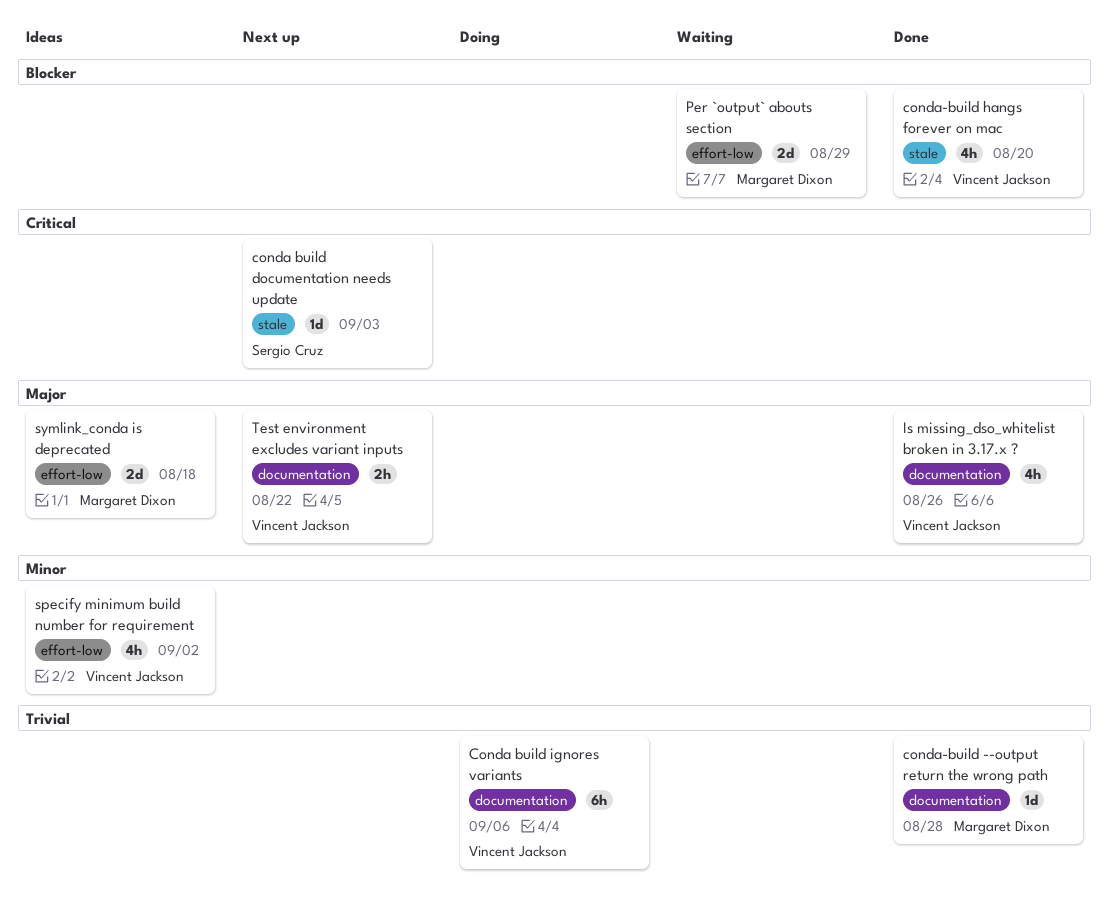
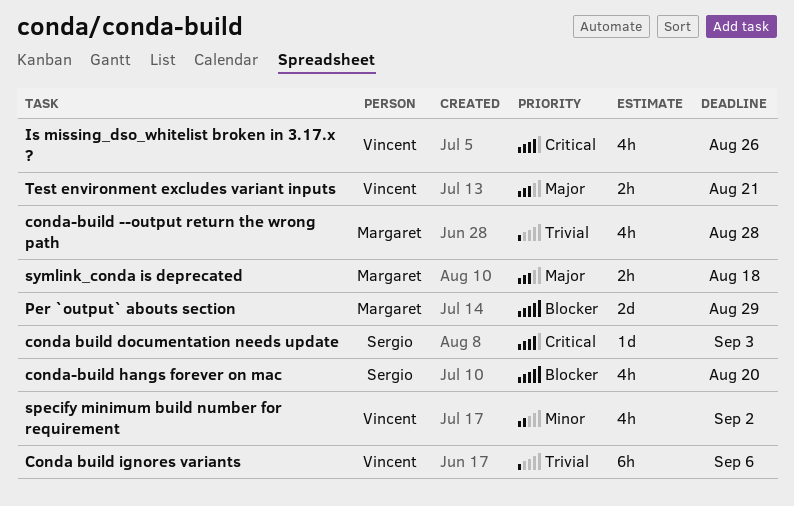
conda-build --output return the wrong path, estimate: 1d -> 4h
conda-build hangs forever on mac, owner: Vincent Jackson -> Sergio Cruz
Is missing_dso_whitelist broken in 3.17.x ?, priority: Major -> Critical
symlink_conda is deprecated, estimate: 2d -> 2h
Test environment excludes variant inputs, due: Aug 22 -> Aug 21

